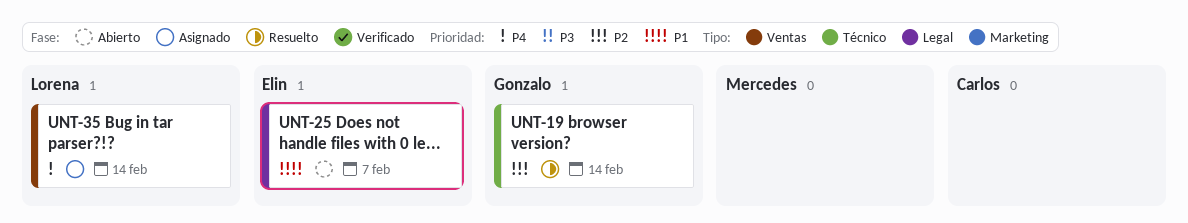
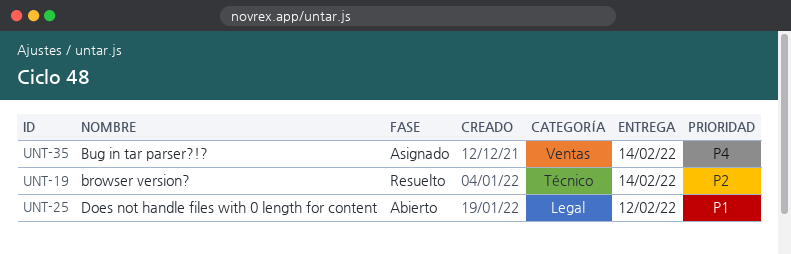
UNT-25, due: Feb 7 -> Feb 12

